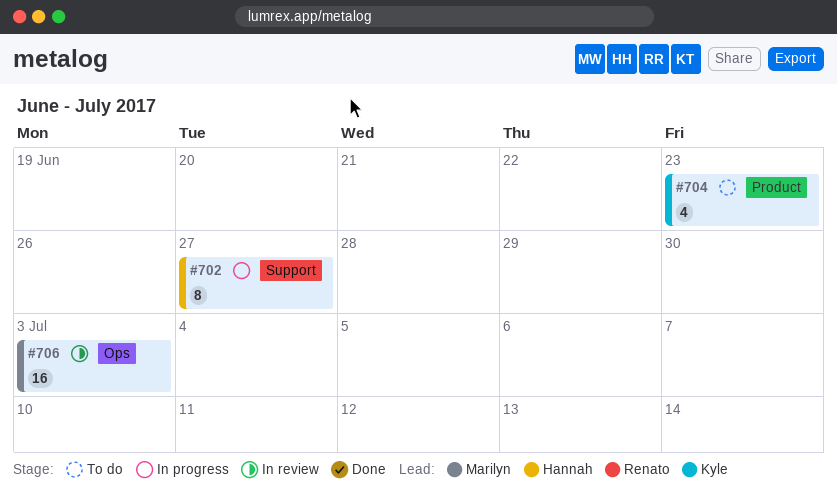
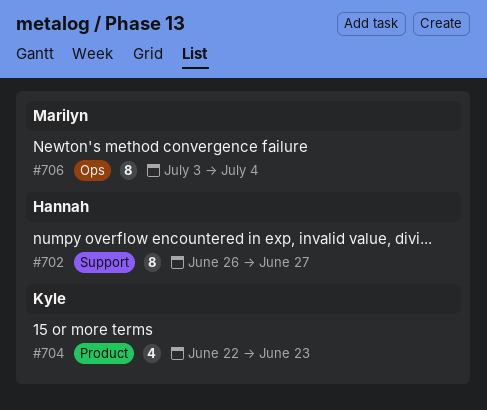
#706, estimate: 16 -> 8
#706, due: Jul 3 -> Jul 4

